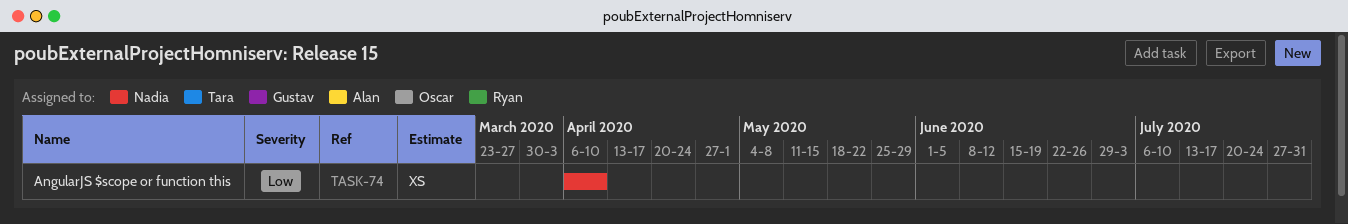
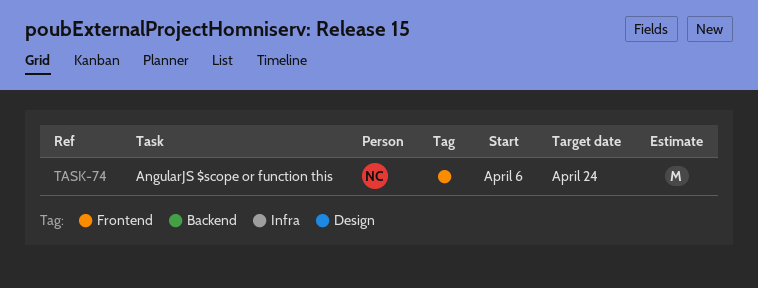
TASK-74, estimate: XS -> M
TASK-74, due: Apr 10 -> Apr 24

